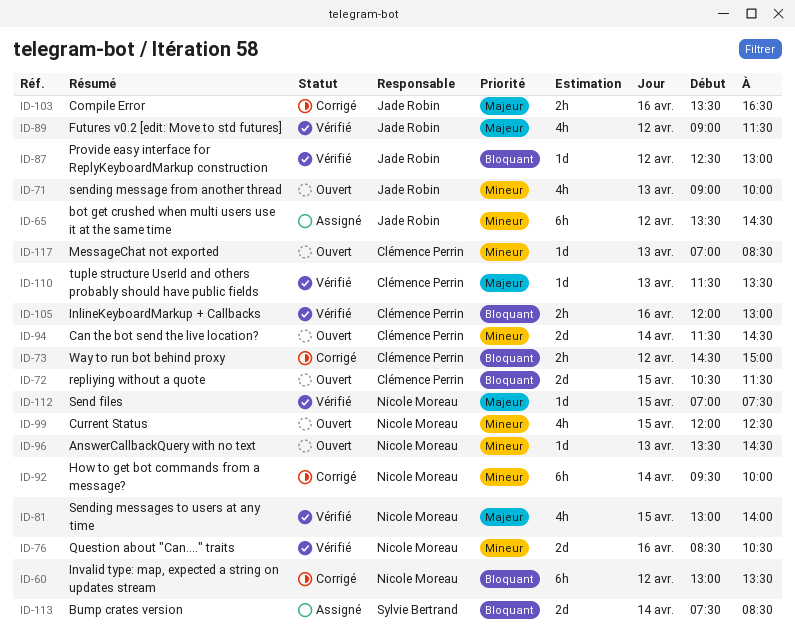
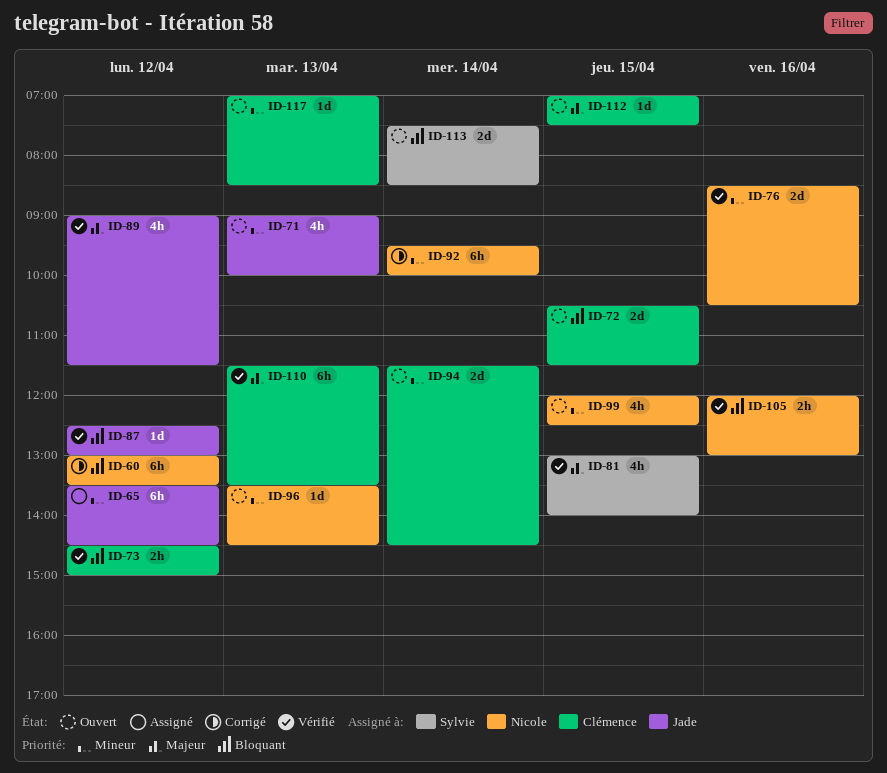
ID-73, status: Corrigé -> Vérifié
ID-81, owner: Nicole Moreau -> Sylvie Bertrand
ID-103: present -> none
ID-105, owner: Clémence Perrin -> Nicole Moreau
ID-110, estimate: 1d -> 6h
ID-112, status: Vérifié -> Ouvert
ID-112, owner: Nicole Moreau -> Clémence Perrin
ID-113, status: Assigné -> Ouvert

